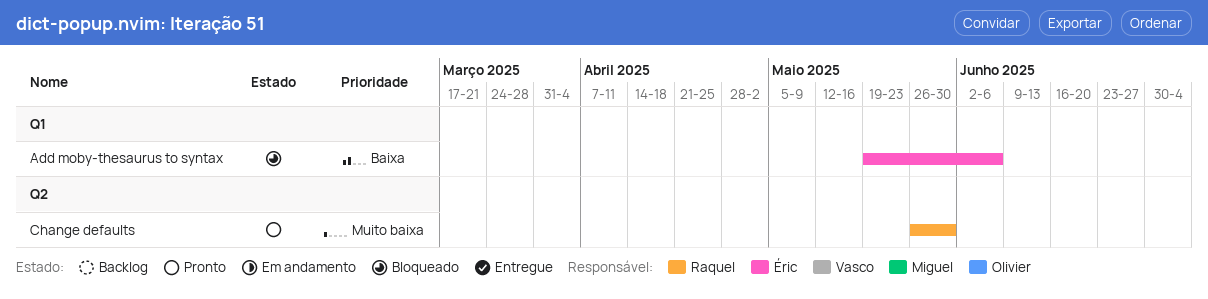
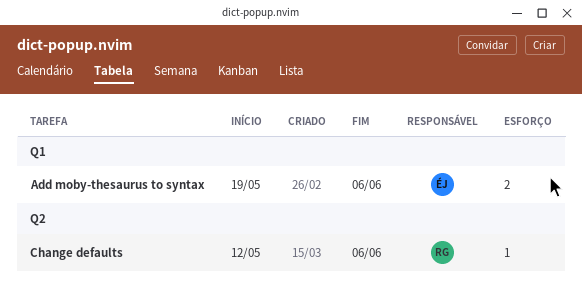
Change defaults, start: May 26 -> May 12
Change defaults, due: May 30 -> Jun 6

